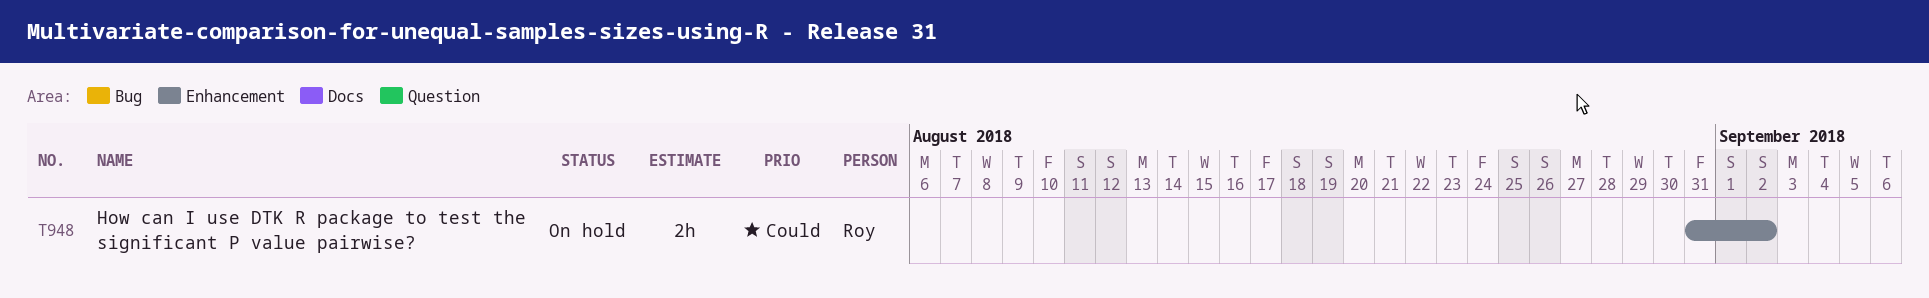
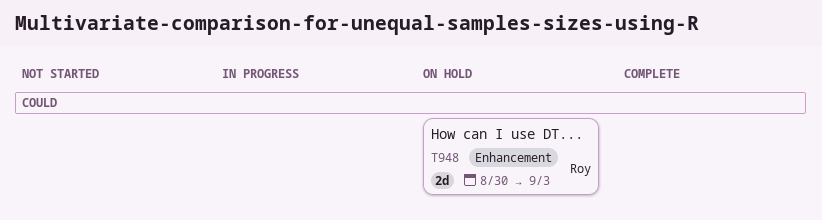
T948, estimate: 2h -> 2d
T948, start: Aug 31 -> Aug 30
T948, due: Sep 2 -> Sep 3

